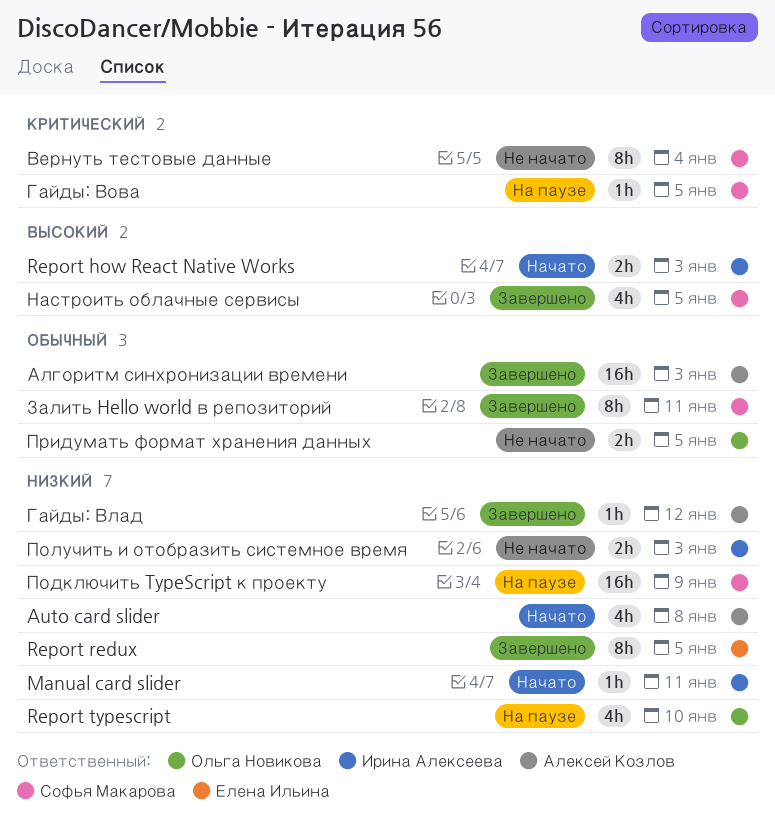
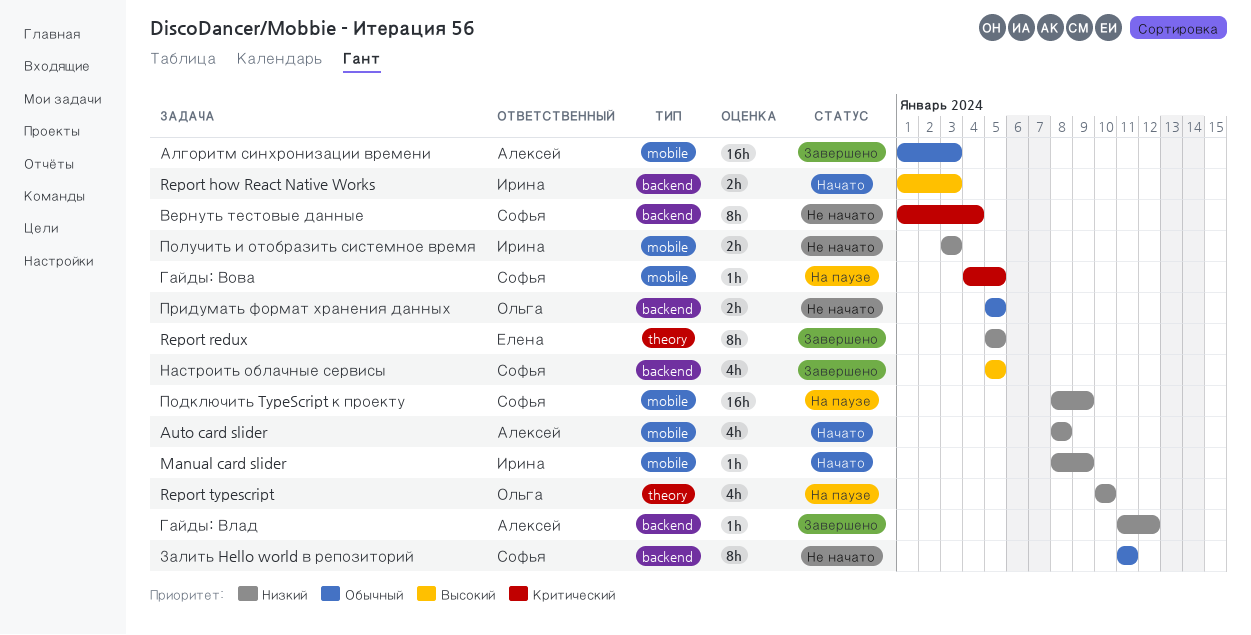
Manual card slider, due: Jan 11 -> Jan 9
Залить Hello world в репозиторий, status: Завершено -> Не начато

